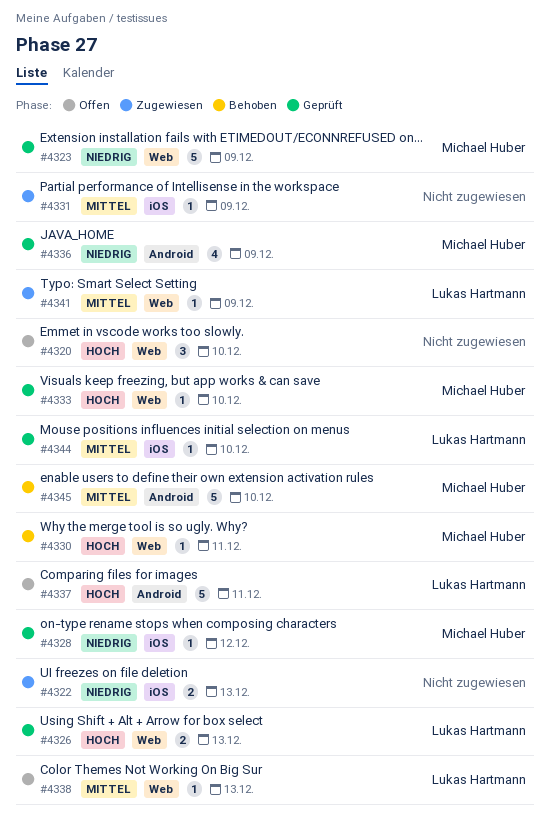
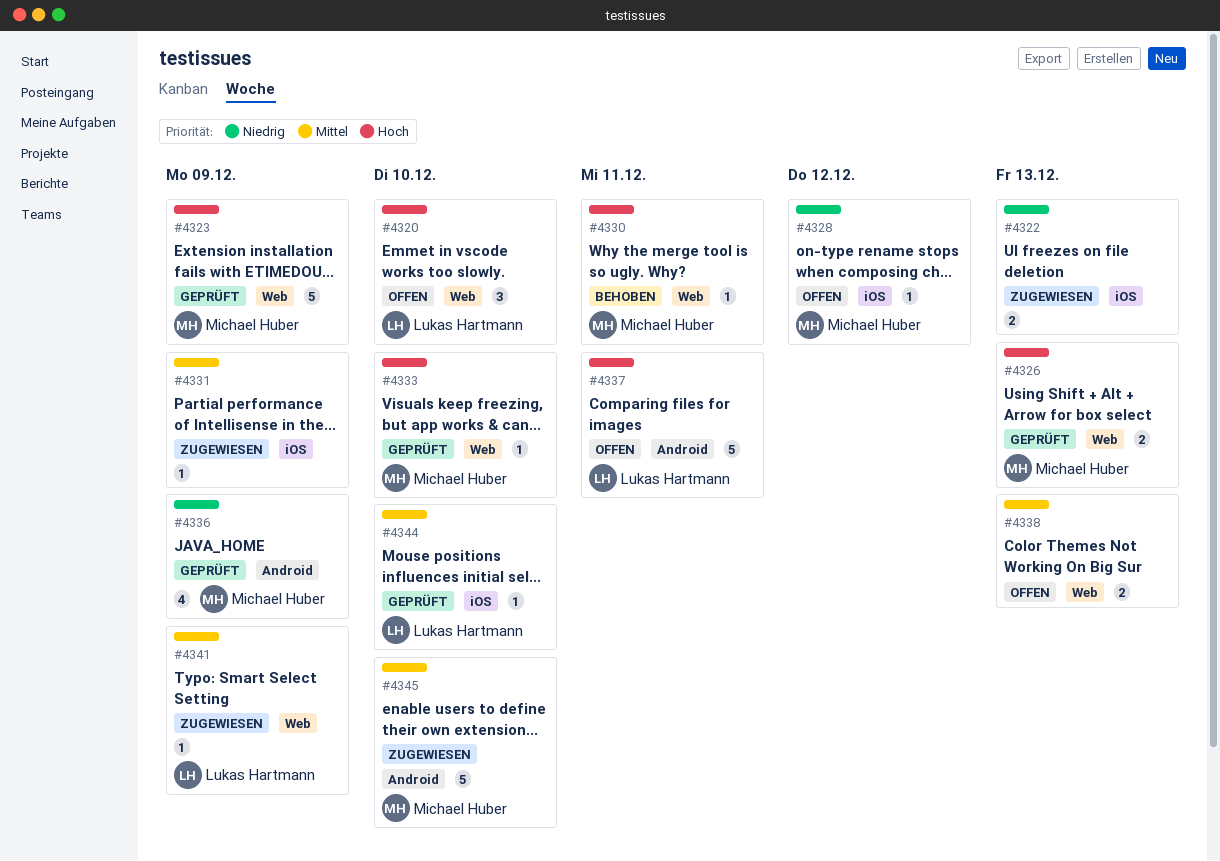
#4320, owner: none -> Lukas Hartmann
#4323, priority: Niedrig -> Hoch
#4326, owner: Lukas Hartmann -> Michael Huber
#4328, status: Geprüft -> Offen
#4338, owner: Lukas Hartmann -> none
#4338, estimate: 1 -> 2
#4345, status: Behoben -> Zugewiesen

